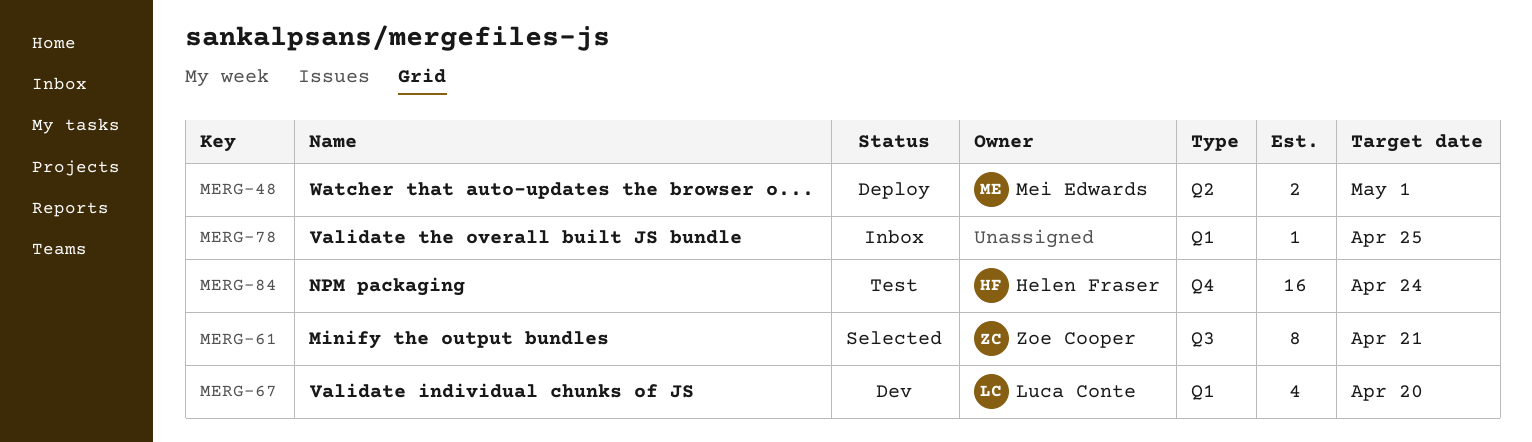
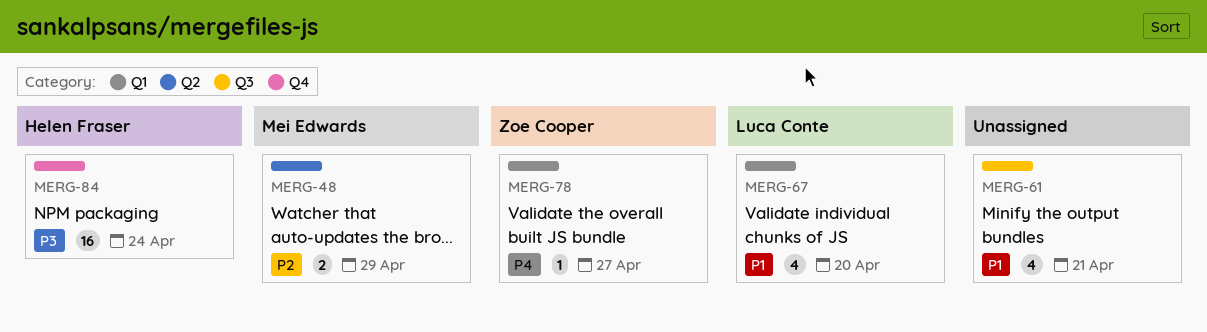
MERG-48, due: May 1 -> Apr 29
MERG-61, owner: Zoe Cooper -> none
MERG-61, estimate: 8 -> 4
MERG-78, owner: none -> Zoe Cooper
MERG-78, due: Apr 25 -> Apr 27

